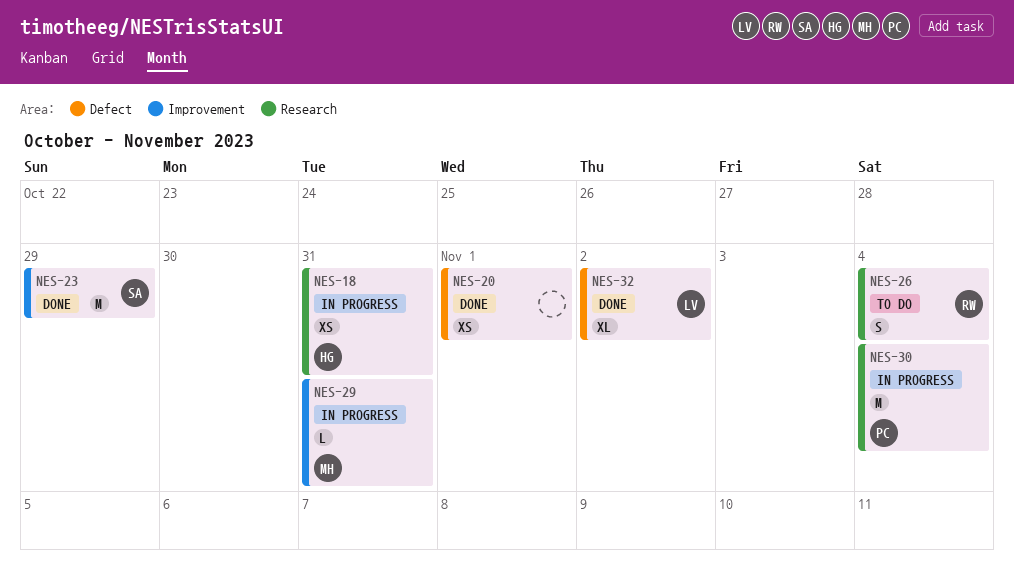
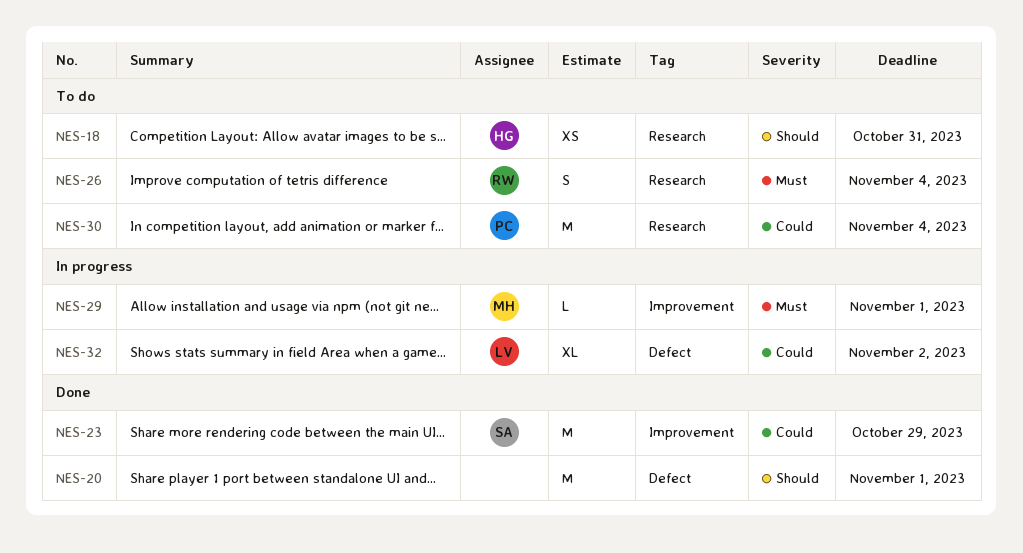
NES-18, status: In progress -> To do
NES-20, estimate: XS -> M
NES-29, due: Oct 31 -> Nov 1
NES-30, status: In progress -> To do
NES-32, status: Done -> In progress

